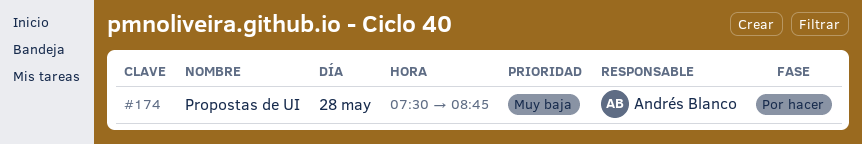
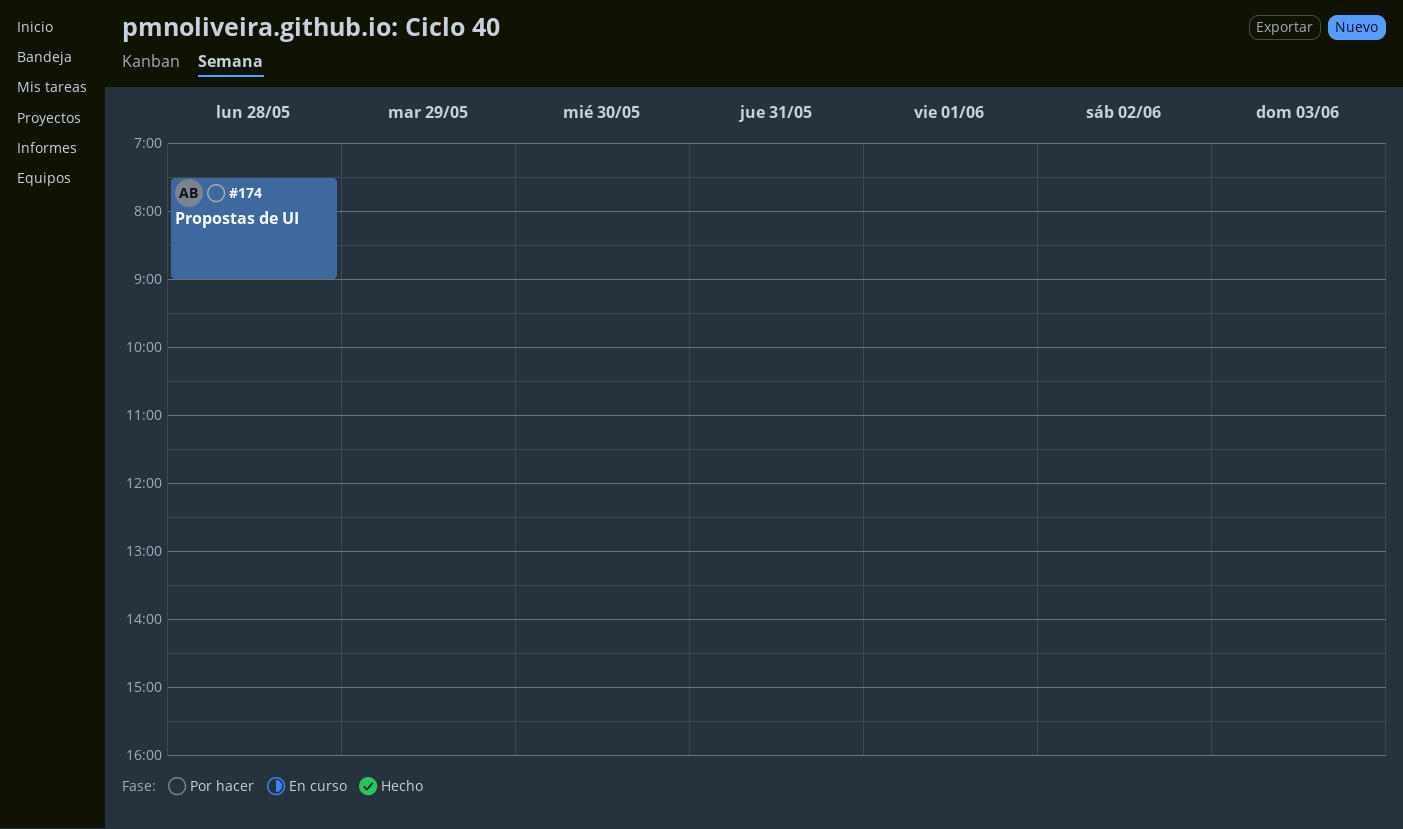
#174, ends: 08:45 -> 09:00

